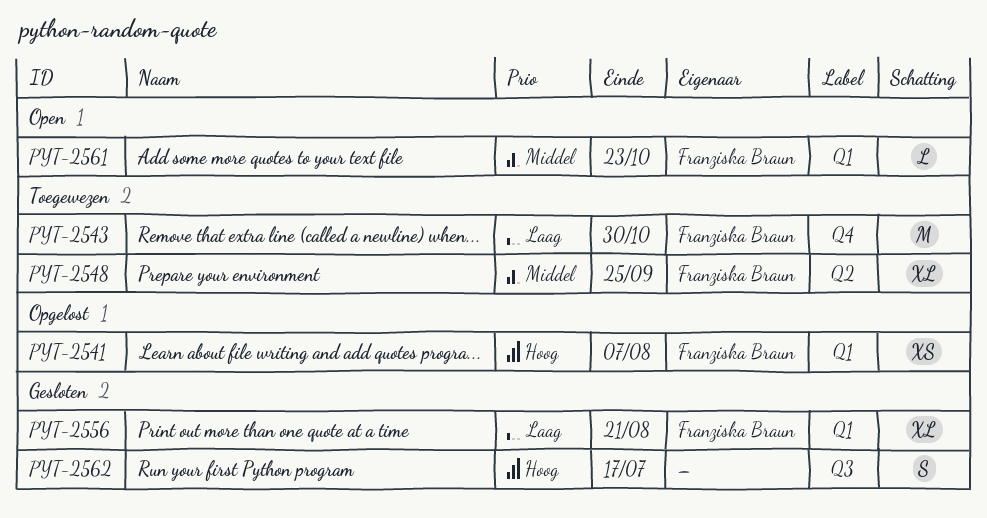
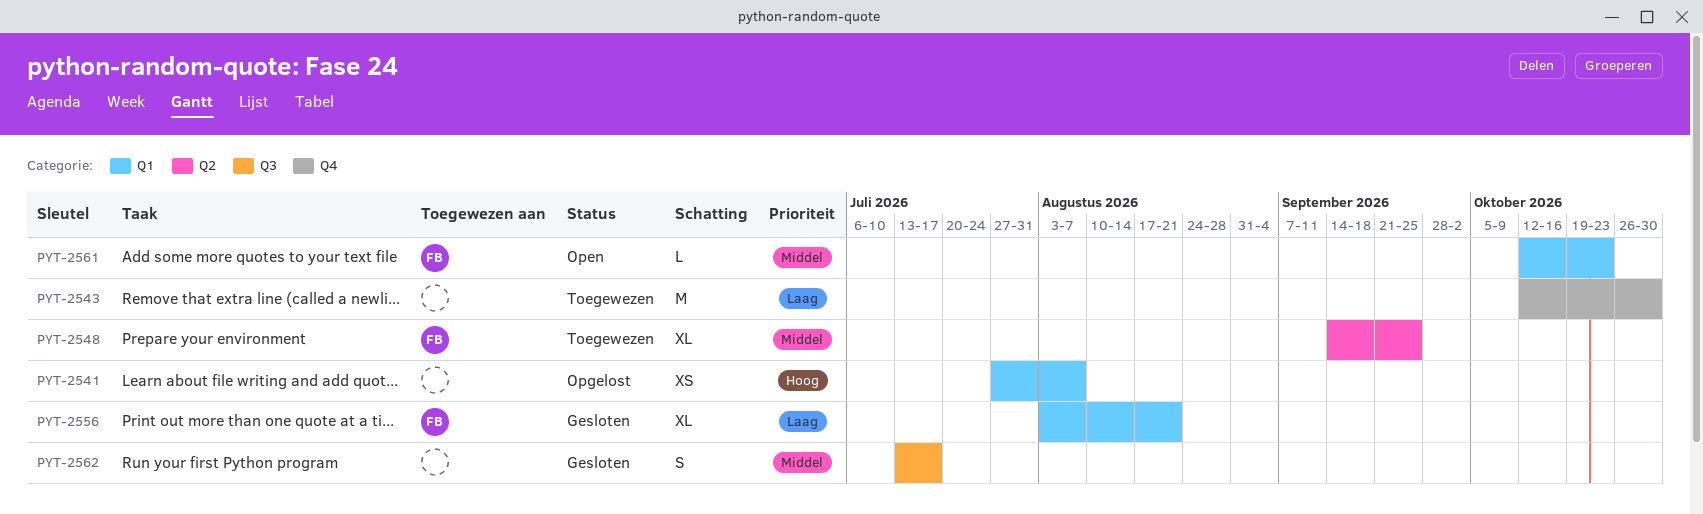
PYT-2541, owner: Franziska Braun -> none
PYT-2543, owner: Franziska Braun -> none
PYT-2562, priority: Hoog -> Middel

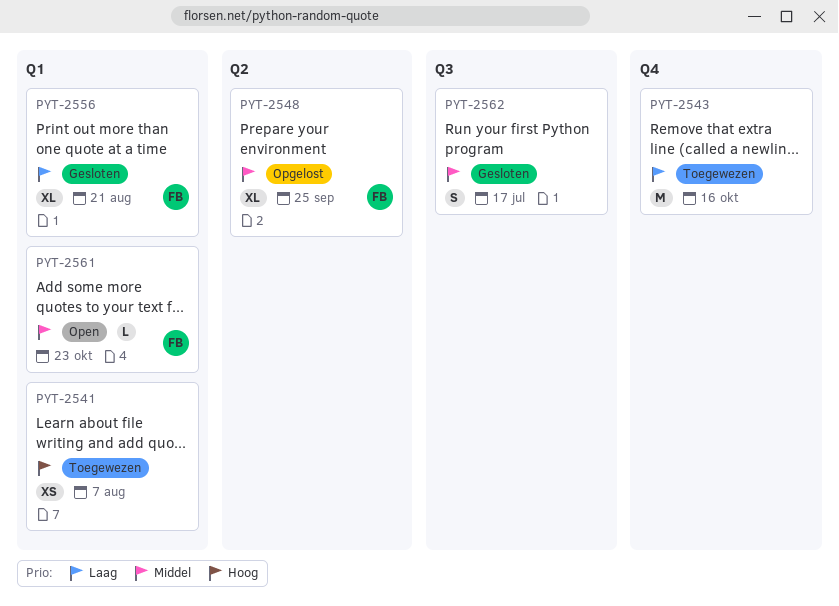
PYT-2541, status: Opgelost -> Toegewezen
PYT-2543, due: Oct 30 -> Oct 16
PYT-2548, status: Toegewezen -> Opgelost

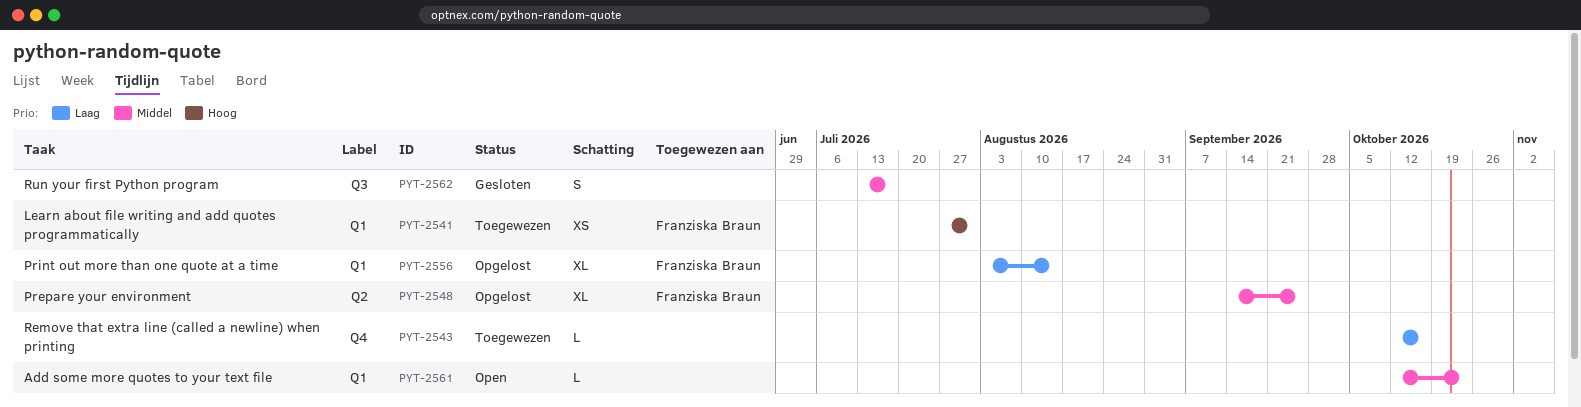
PYT-2541, owner: none -> Franziska Braun
PYT-2541, due: Aug 7 -> Jul 31
PYT-2543, estimate: M -> L
PYT-2556, status: Gesloten -> Opgelost
PYT-2556, due: Aug 21 -> Aug 14
PYT-2561, owner: Franziska Braun -> none

